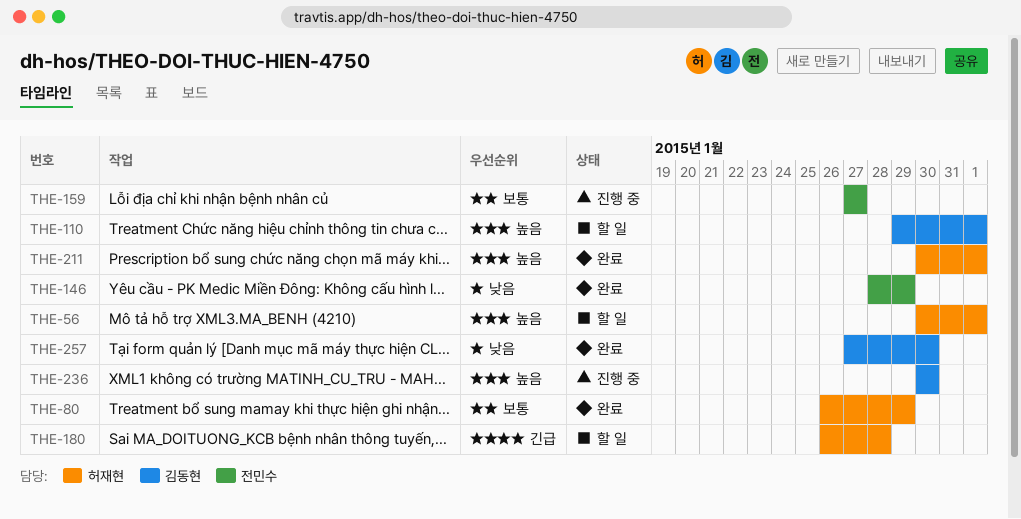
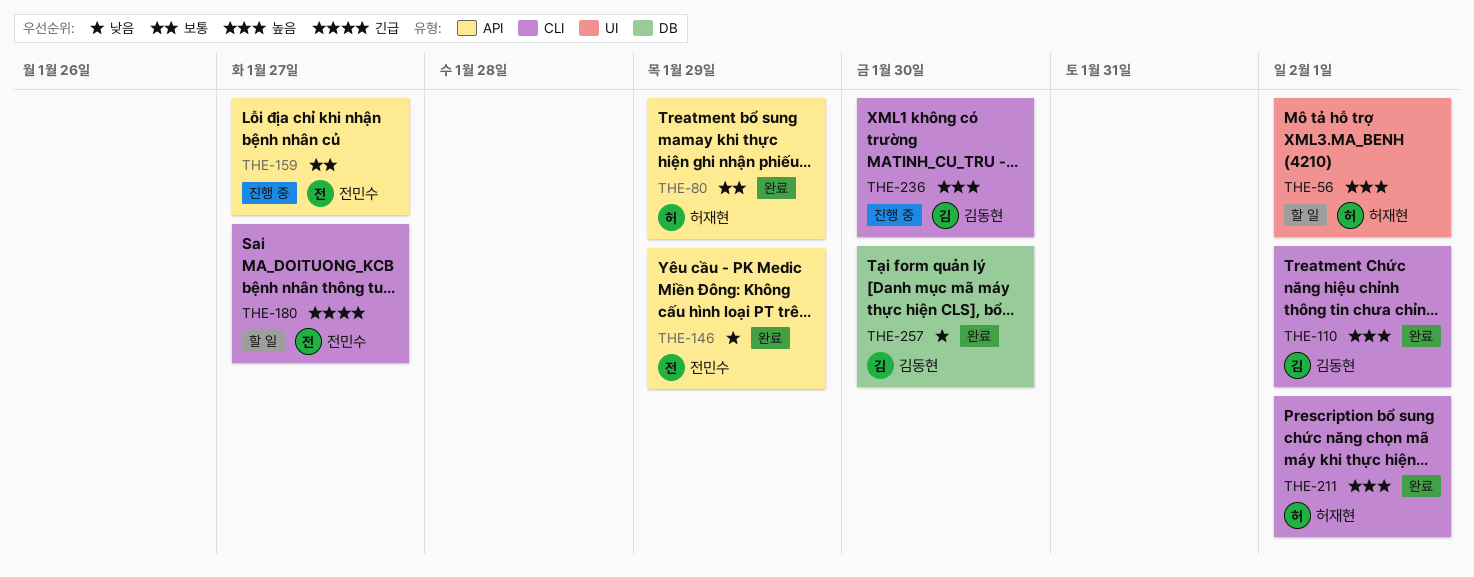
THE-110, status: 할 일 -> 완료
THE-180, owner: 허재현 -> 전민수
THE-180, due: Jan 28 -> Jan 27

